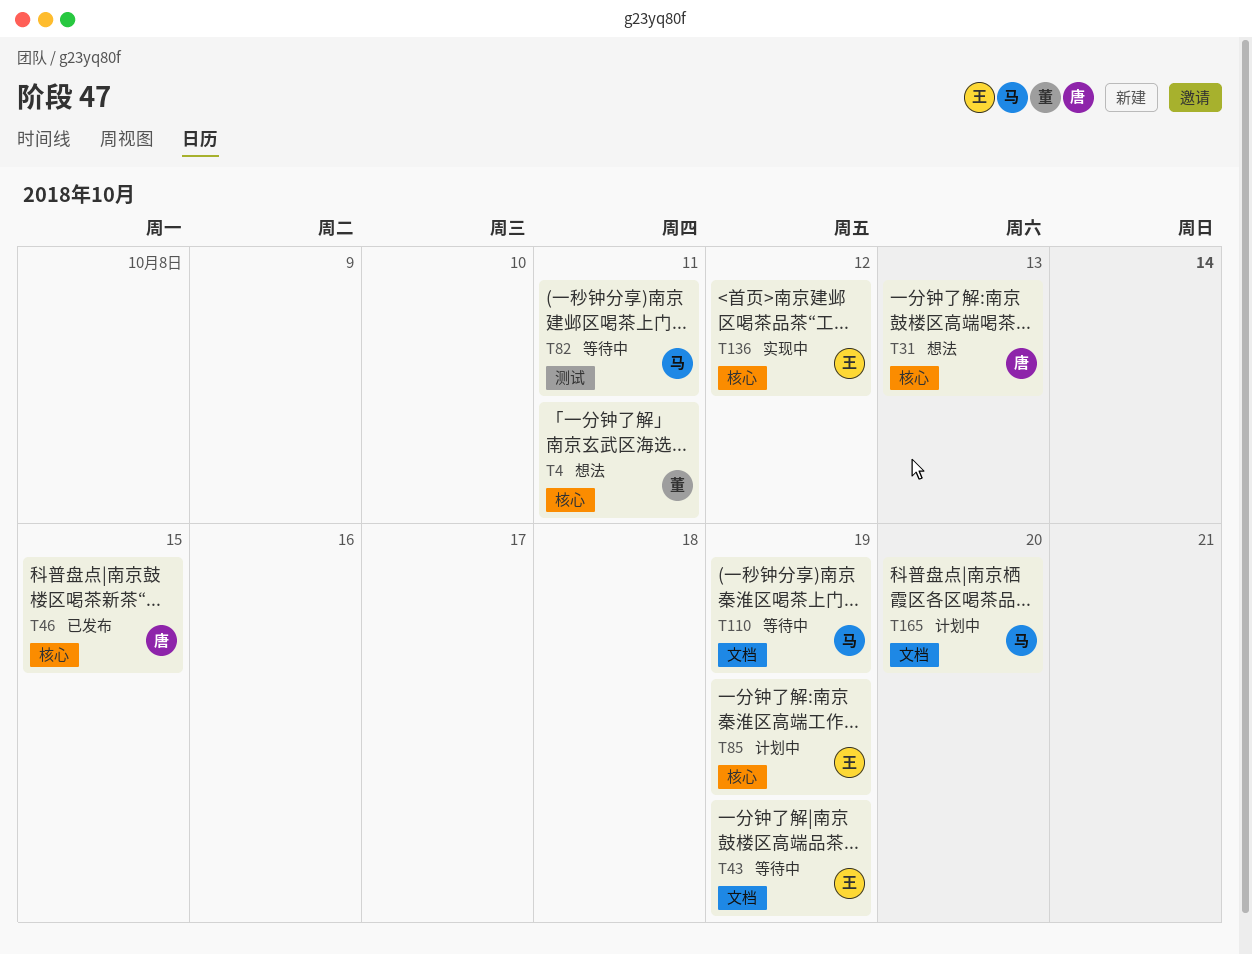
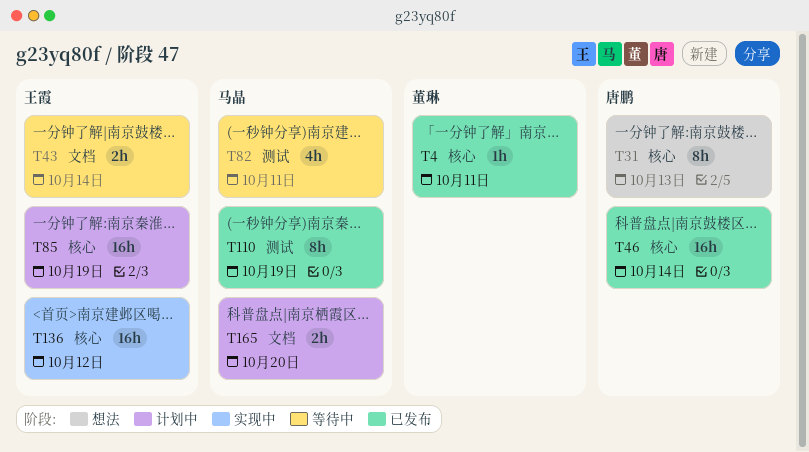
T4, status: 想法 -> 已发布
T43, due: Oct 19 -> Oct 14
T46, due: Oct 15 -> Oct 14
T110, status: 等待中 -> 已发布
T110, label: 文档 -> 测试

